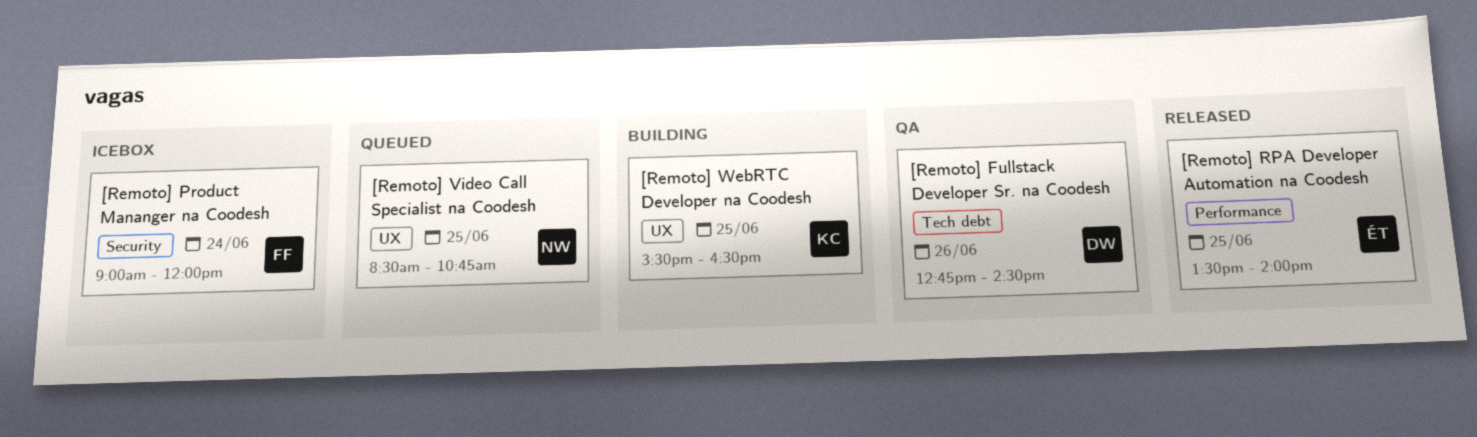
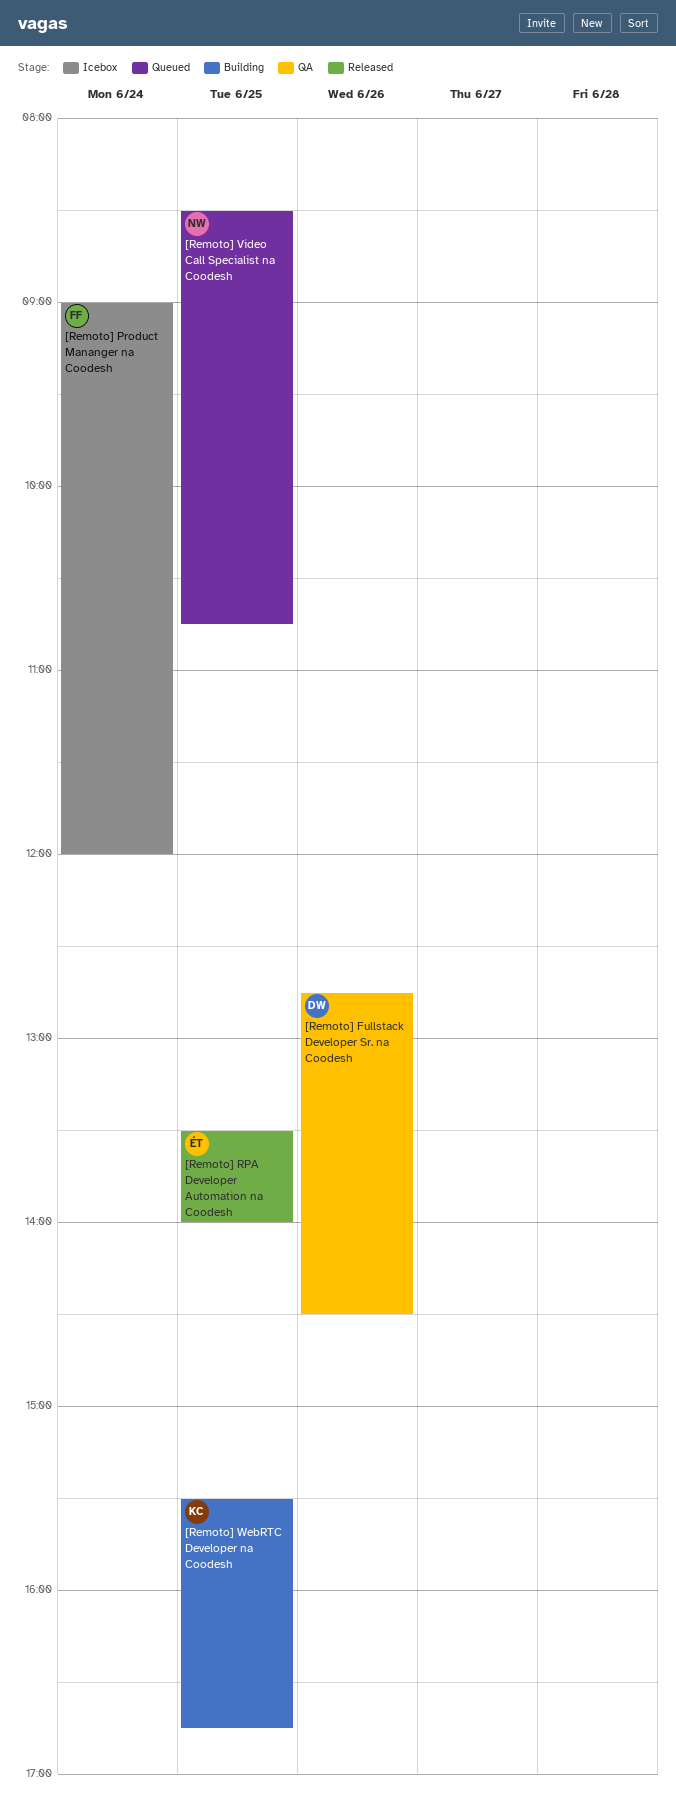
[Remoto] WebRTC Developer na Coodesh, ends: 16:30 -> 16:45

